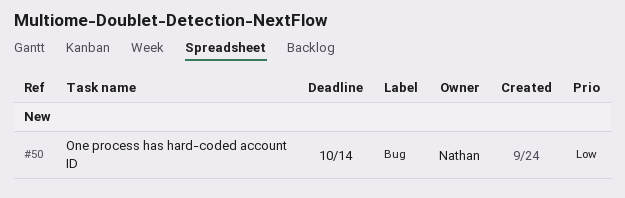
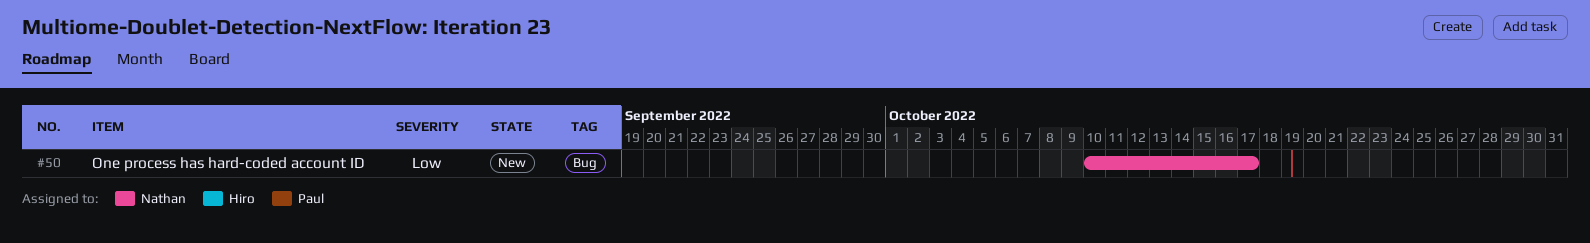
#50, due: Oct 14 -> Oct 17

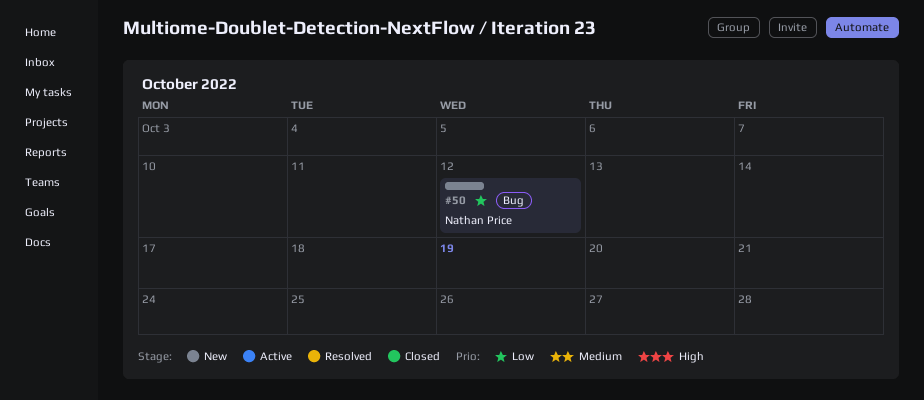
#50, due: Oct 17 -> Oct 12

